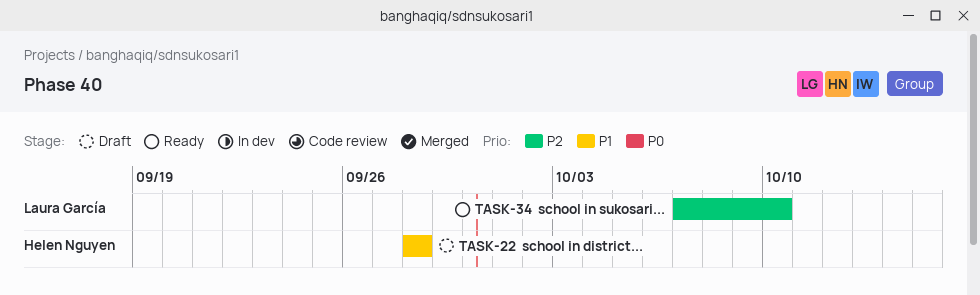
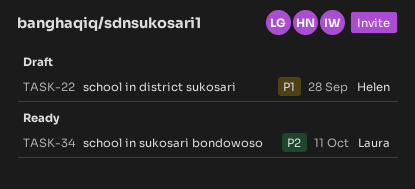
TASK-34, due: Oct 10 -> Oct 11

